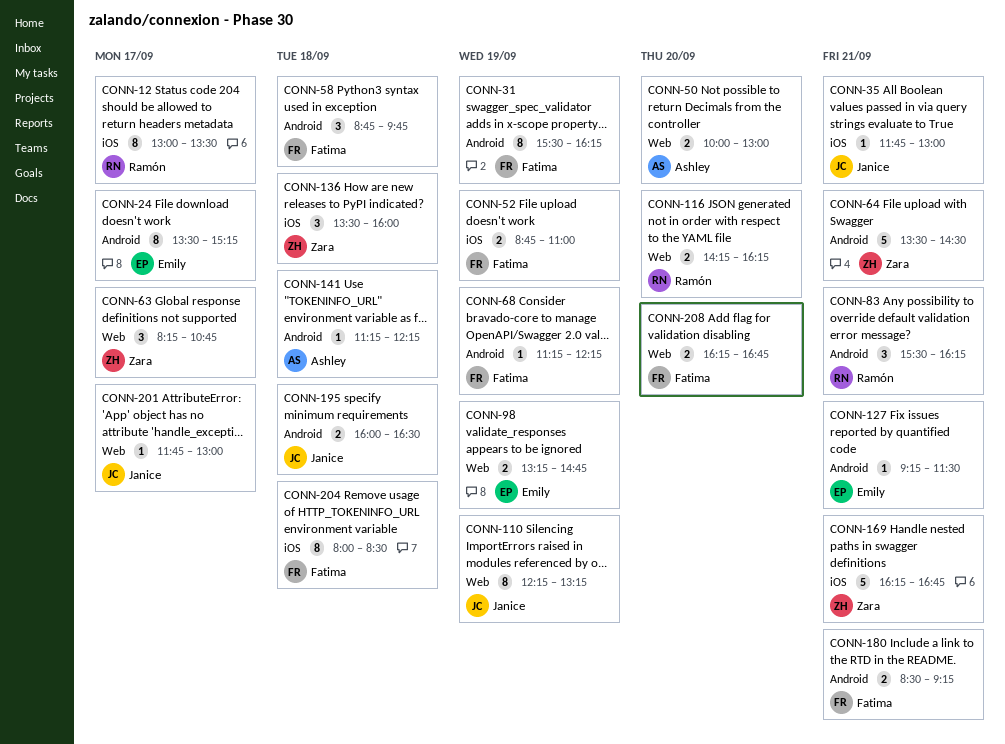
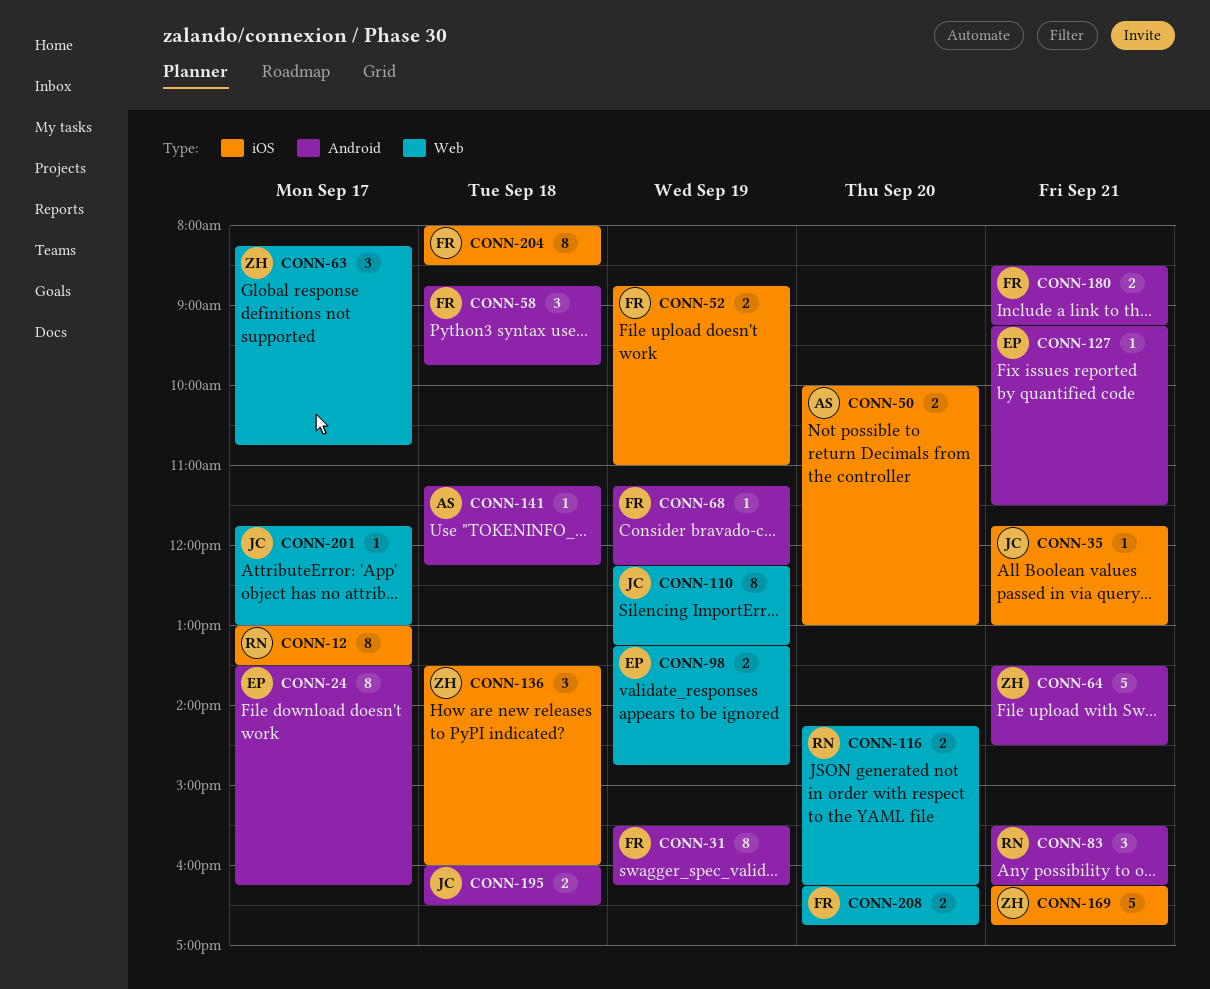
CONN-24, ends: 15:15 -> 16:15
CONN-50, label: Web -> iOS

